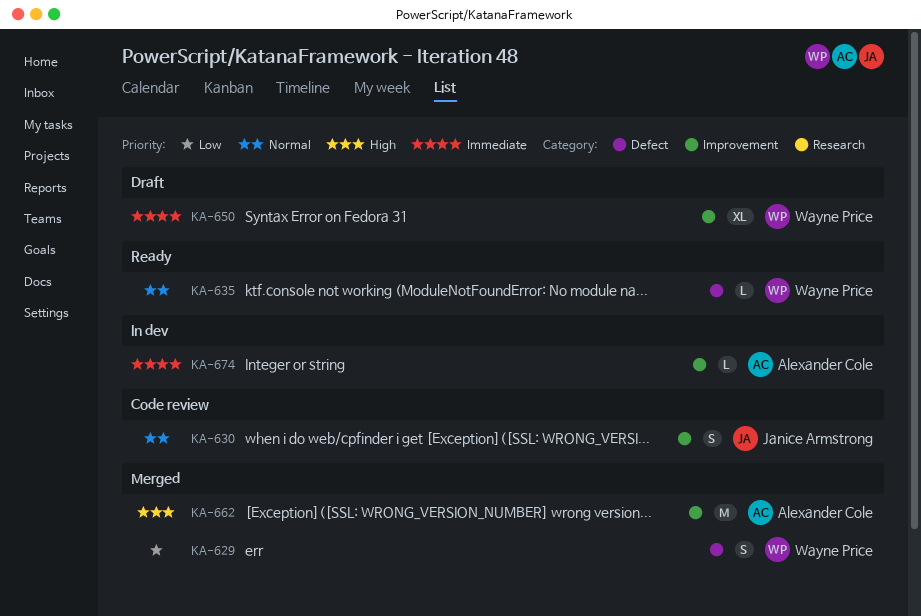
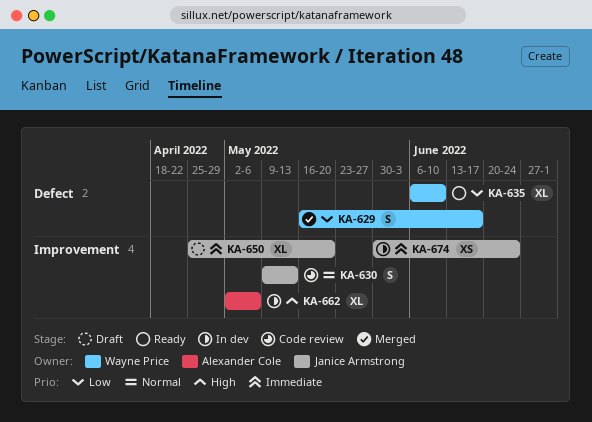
KA-635, priority: Normal -> Low
KA-635, estimate: L -> XL
KA-650, owner: Wayne Price -> Janice Armstrong
KA-662, status: Merged -> In dev
KA-662, estimate: M -> XL
KA-674, owner: Alexander Cole -> Janice Armstrong
KA-674, estimate: L -> XS

